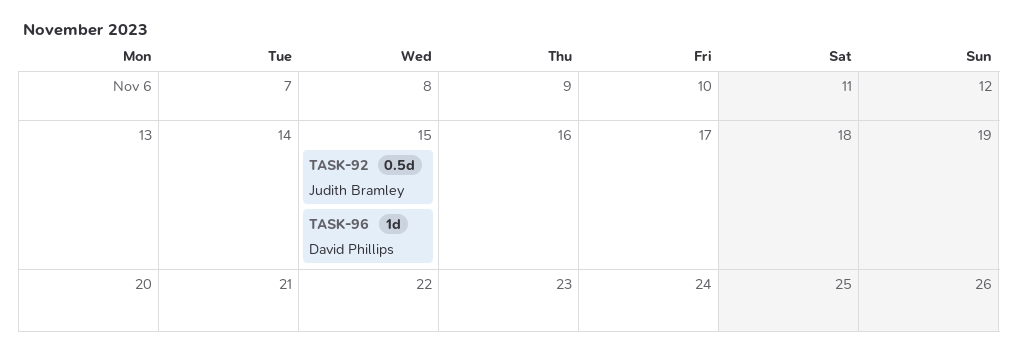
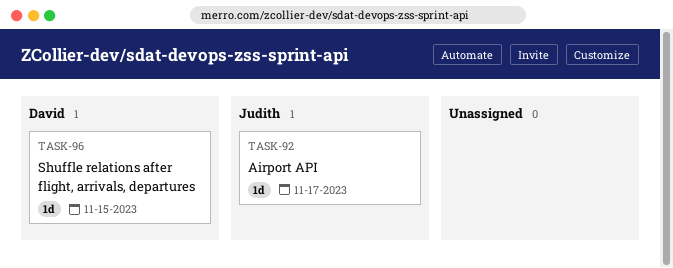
TASK-92, estimate: 0.5d -> 1d
TASK-92, due: Nov 15 -> Nov 17

